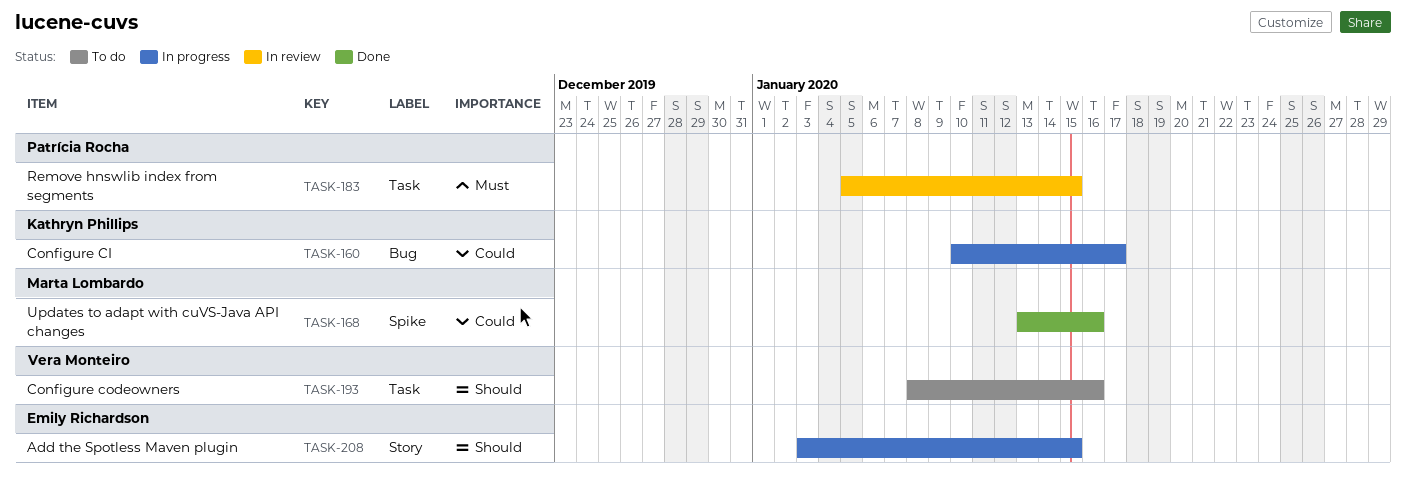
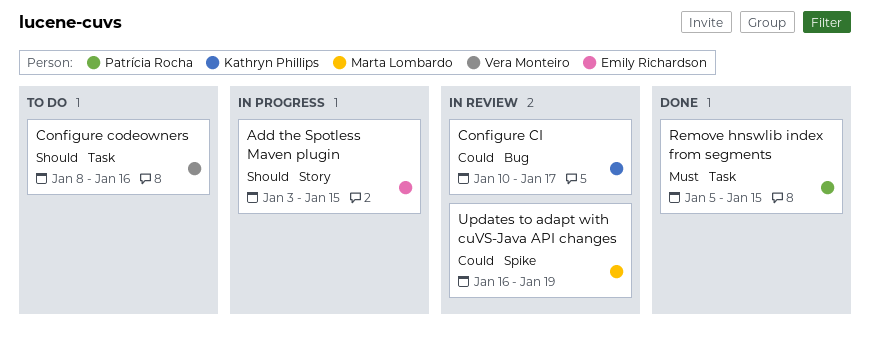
Configure CI, status: In progress -> In review
Remove hnswlib index from segments, status: In review -> Done
Updates to adapt with cuVS-Java API changes, status: Done -> In review
Updates to adapt with cuVS-Java API changes, start: Jan 13 -> Jan 16
Updates to adapt with cuVS-Java API changes, due: Jan 16 -> Jan 19

